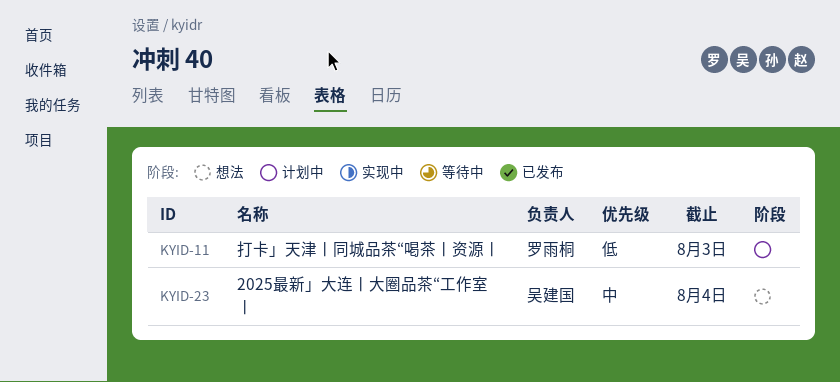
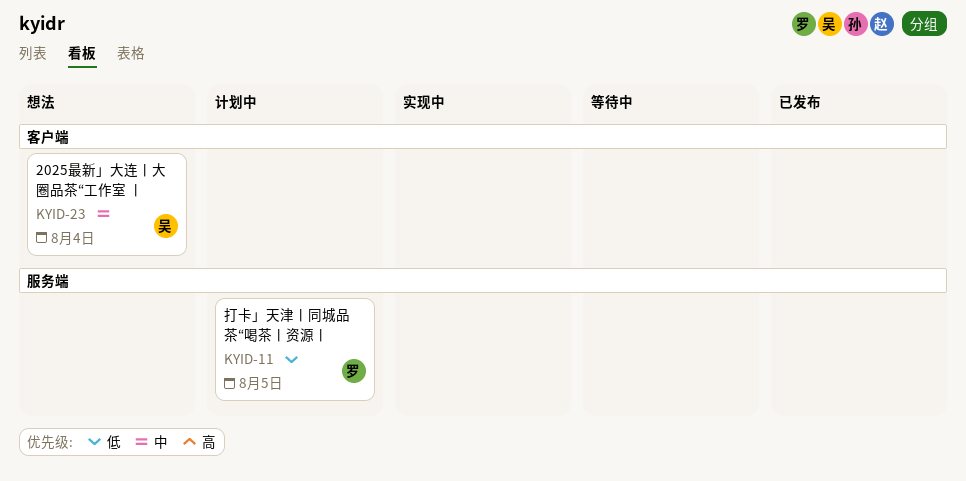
KYID-11, due: Aug 3 -> Aug 5

